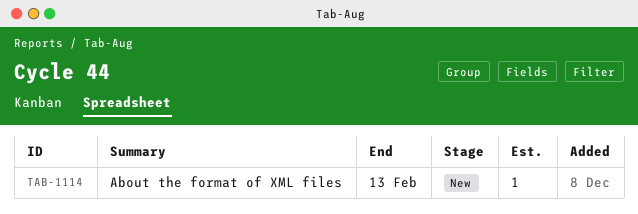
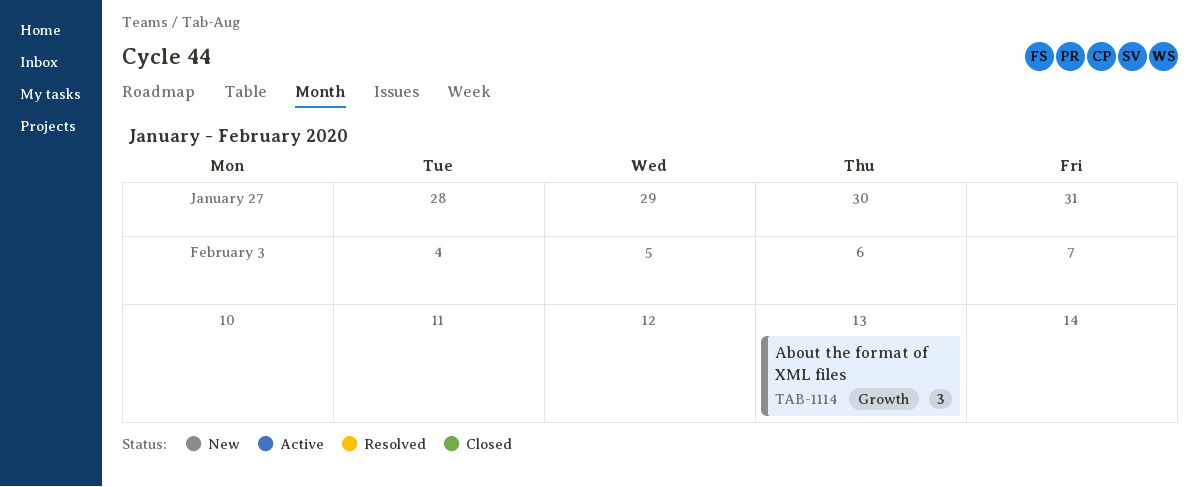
TAB-1114, estimate: 1 -> 3

